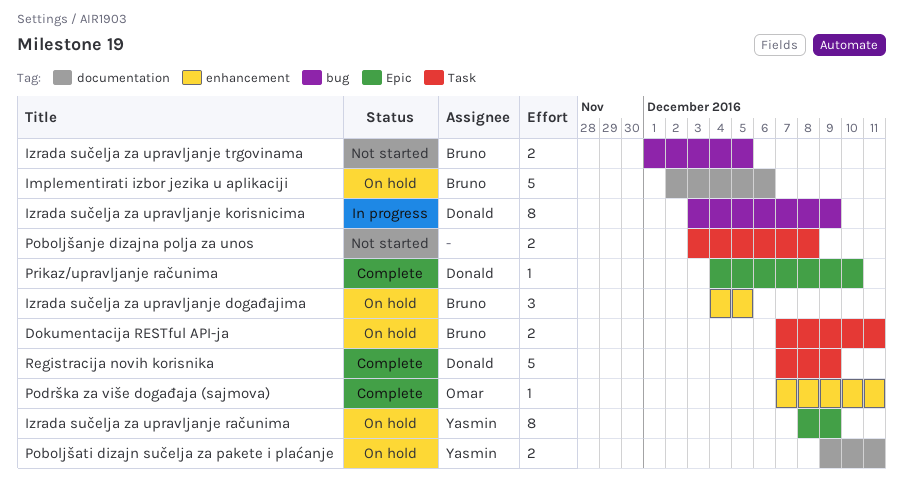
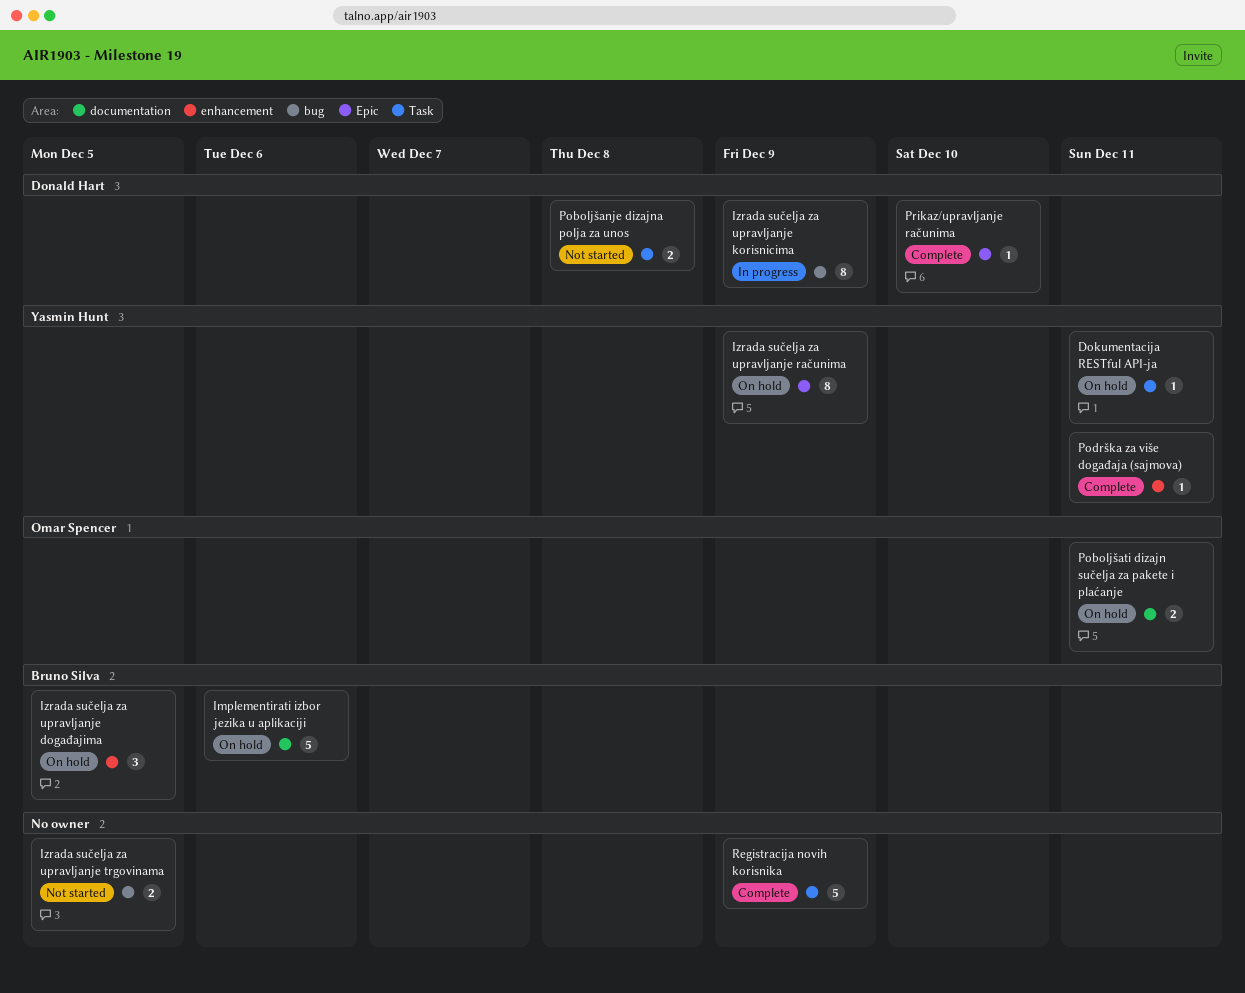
Dokumentacija RESTful API-ja, owner: Bruno Silva -> Yasmin Hunt
Dokumentacija RESTful API-ja, estimate: 2 -> 1
Izrada sučelja za upravljanje trgovinama, owner: Bruno Silva -> none
Poboljšanje dizajna polja za unos, owner: none -> Donald Hart
Poboljšati dizajn sučelja za pakete i plaćanje, owner: Yasmin Hunt -> Omar Spencer
Podrška za više događaja (sajmova), owner: Omar Spencer -> Yasmin Hunt
Registracija novih korisnika, owner: Donald Hart -> none

